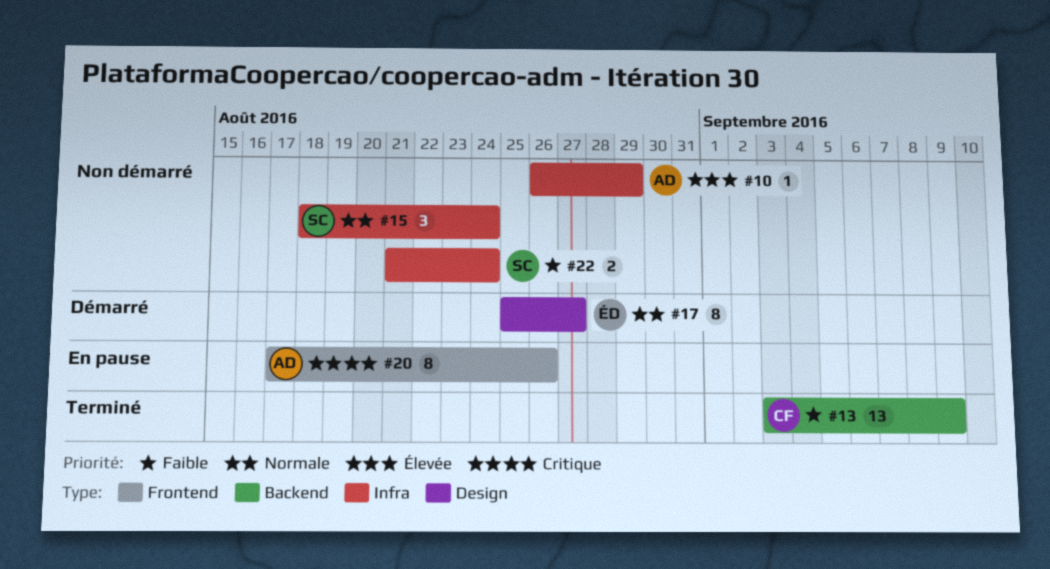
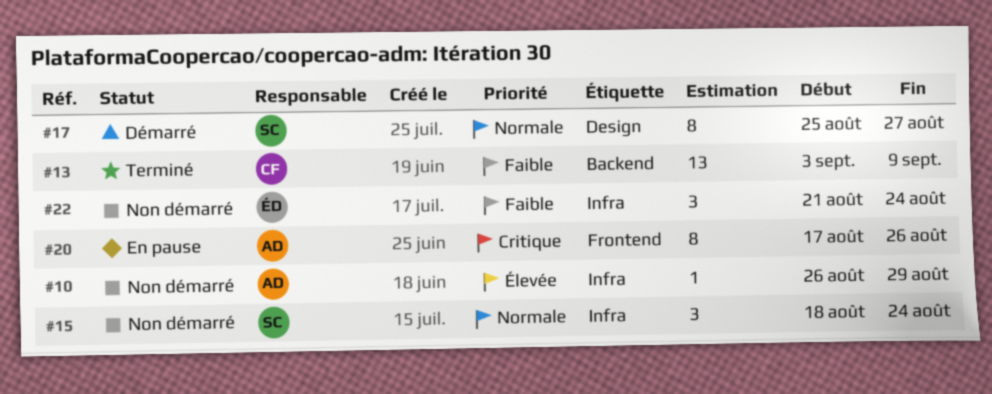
#17, owner: ÉD -> SC
#22, owner: SC -> ÉD
#22, estimate: 2 -> 3

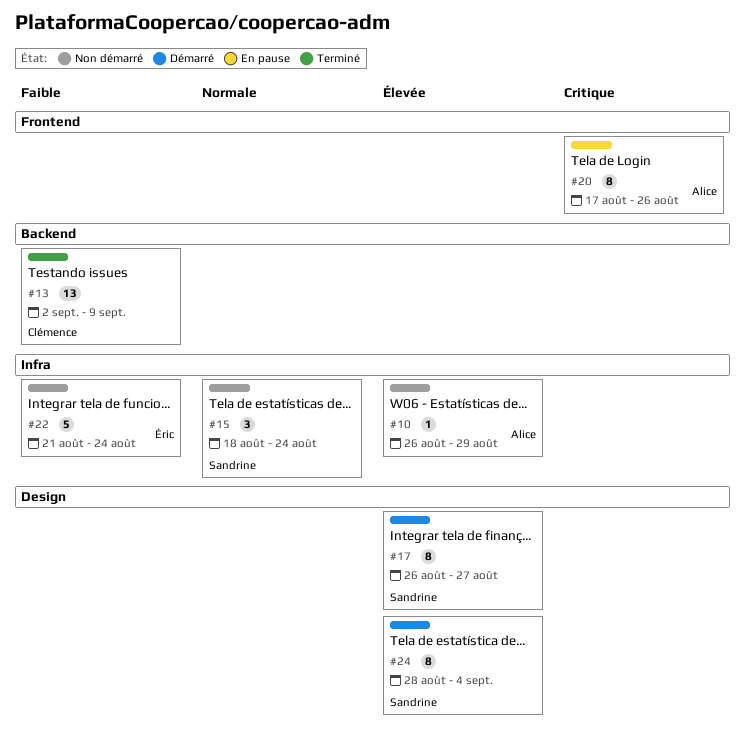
#13, start: Sep 3 -> Sep 2
#17, priority: Normale -> Élevée
#17, start: Aug 25 -> Aug 26
#22, estimate: 3 -> 5
#24: none -> present

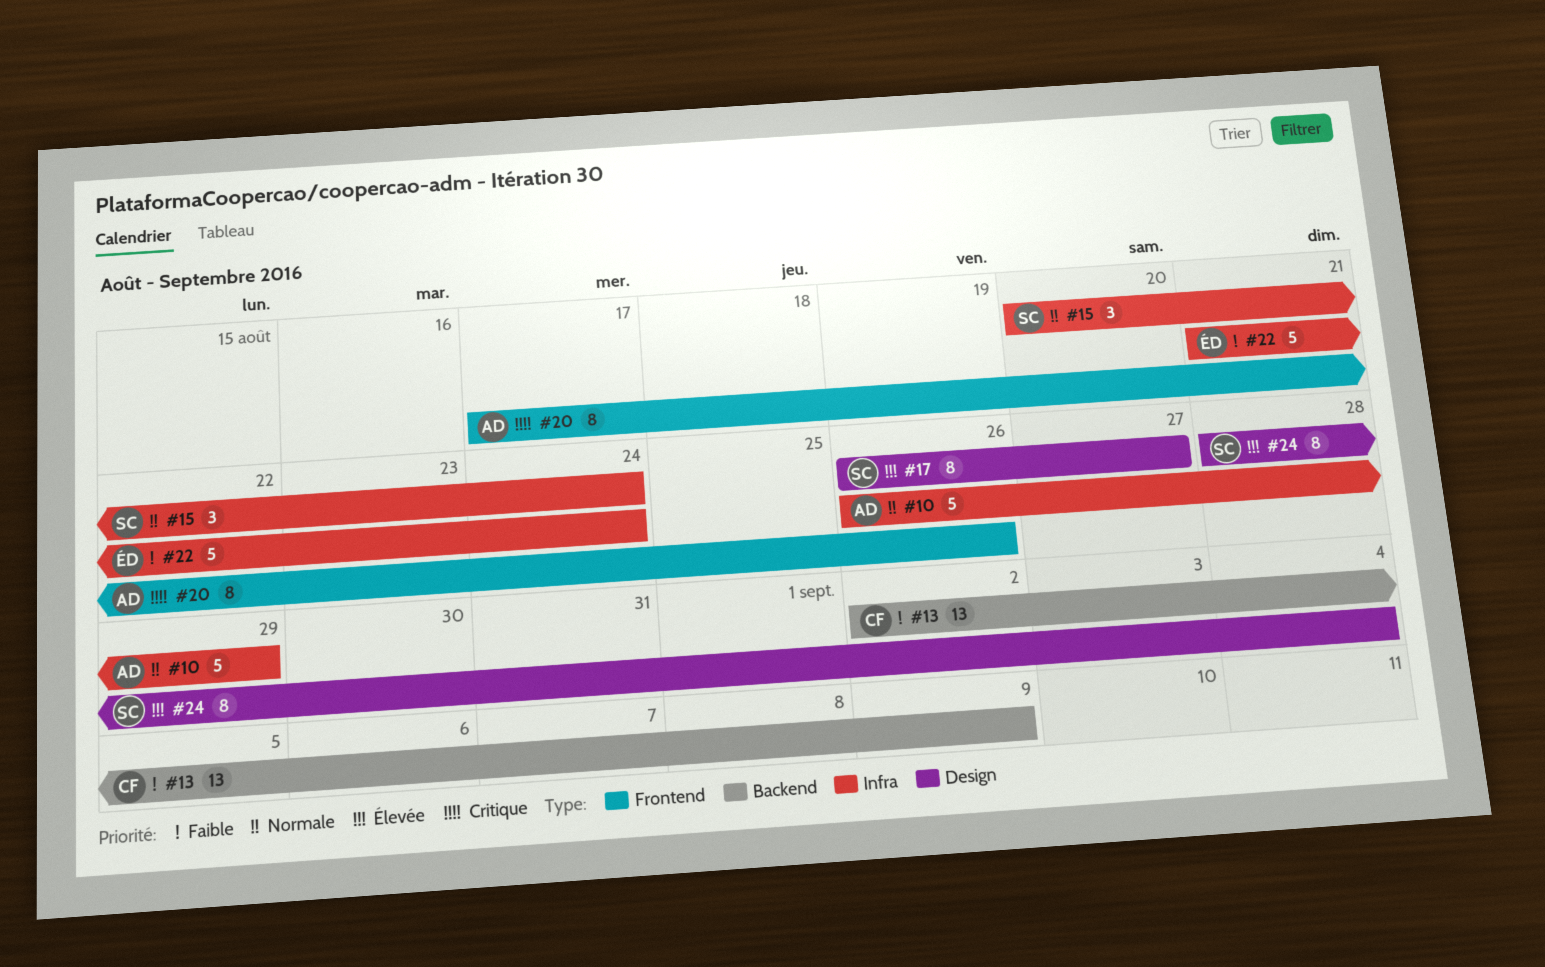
#10, priority: Élevée -> Normale
#10, estimate: 1 -> 5
#15, start: Aug 18 -> Aug 20

